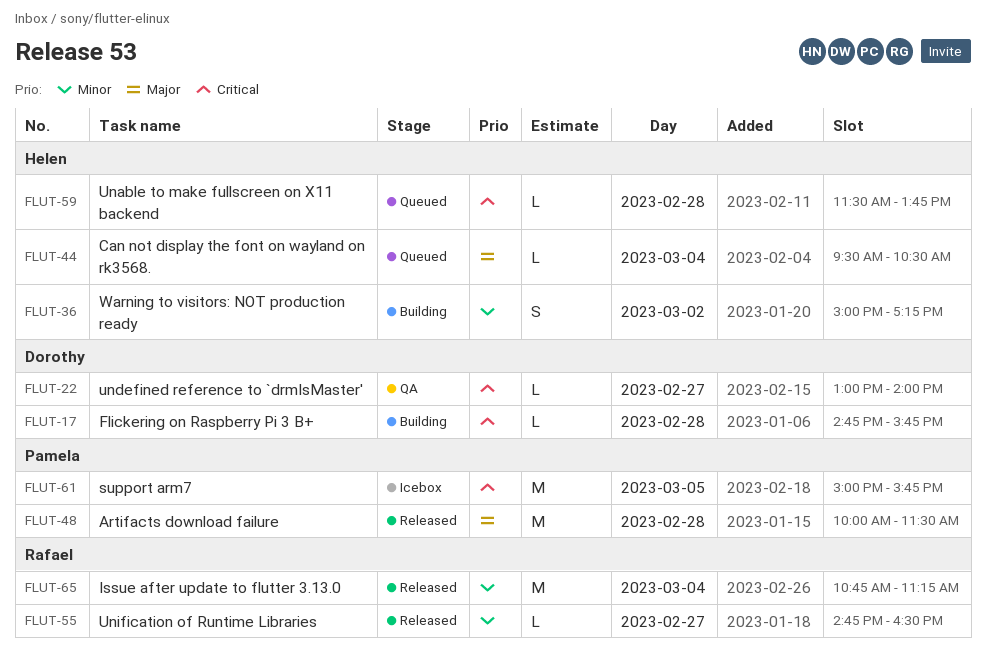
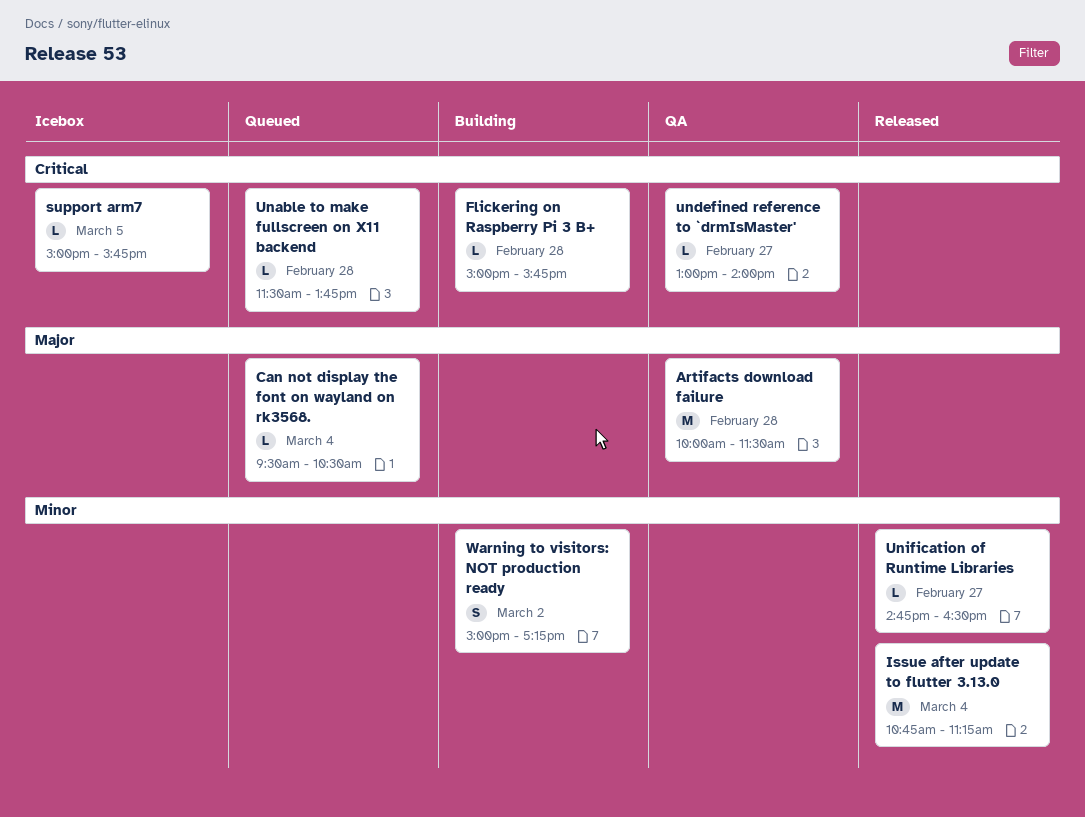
Artifacts download failure, status: Released -> QA
Flickering on Raspberry Pi 3 B+, begins: 14:45 -> 15:00
support arm7, estimate: M -> L

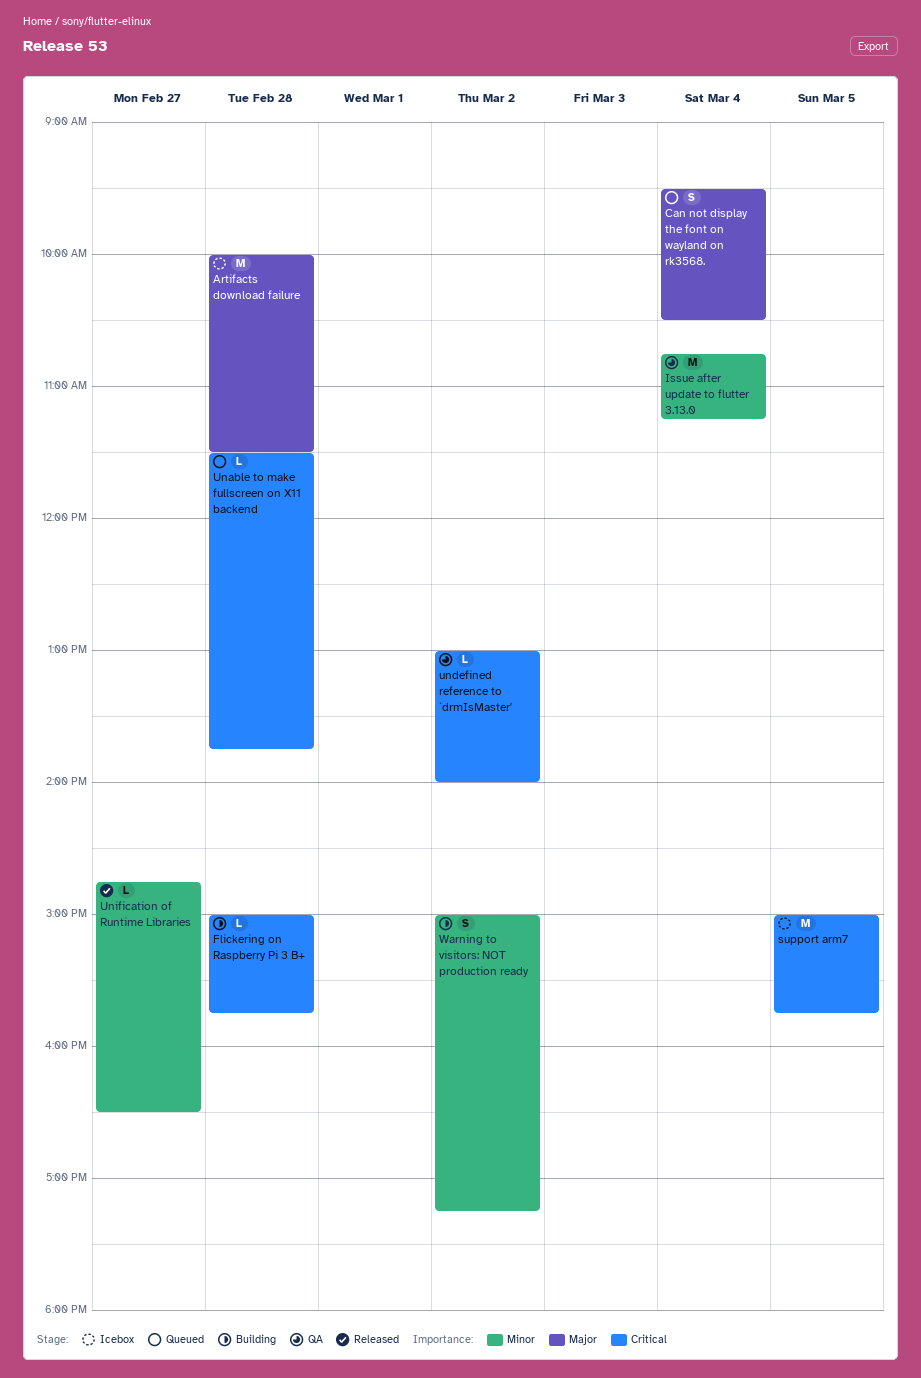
Artifacts download failure, status: QA -> Icebox
Can not display the font on wayland on rk3568., estimate: L -> S
Issue after update to flutter 3.13.0, status: Released -> QA
support arm7, estimate: L -> M
undefined reference to `drmIsMaster', day: Feb 27 -> Mar 2

